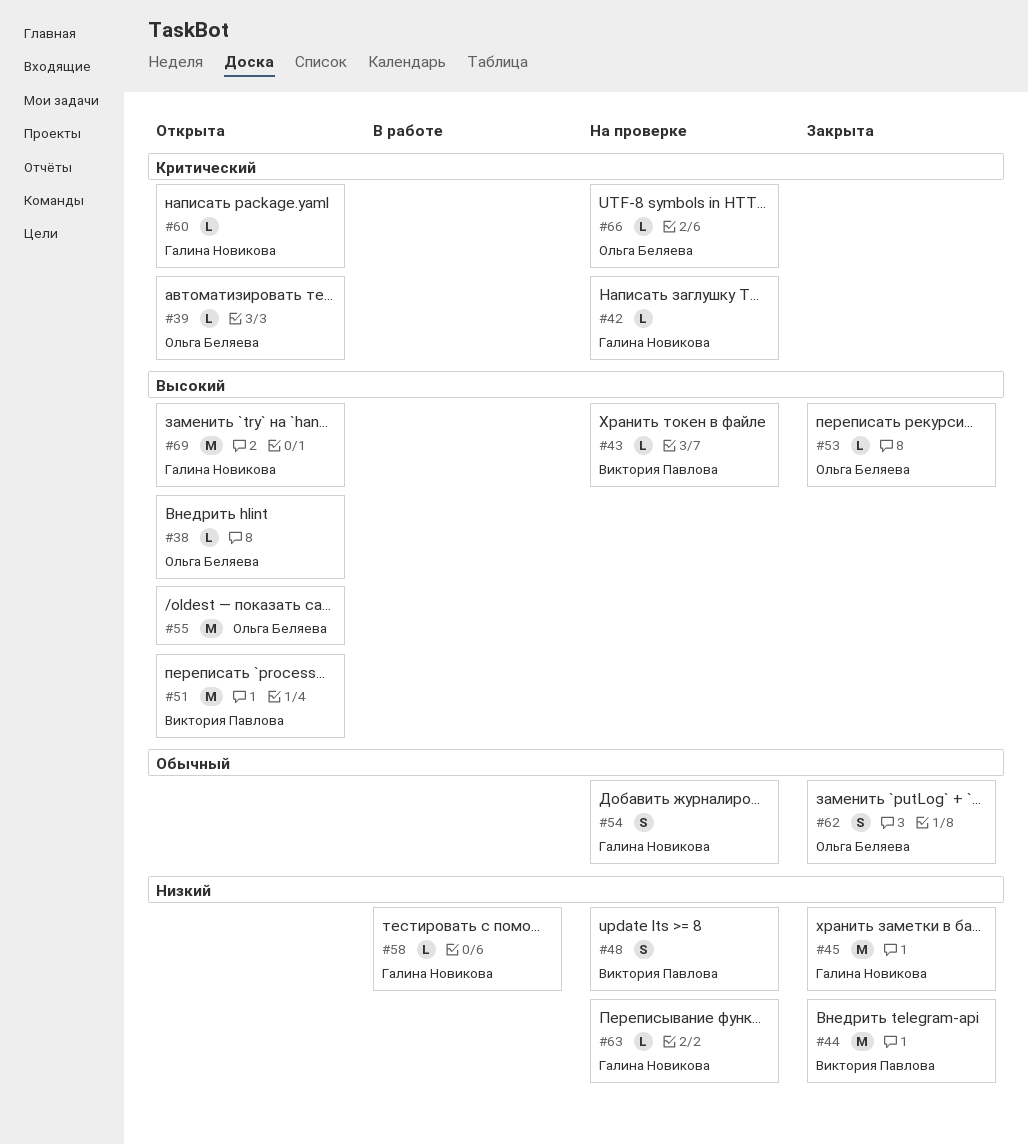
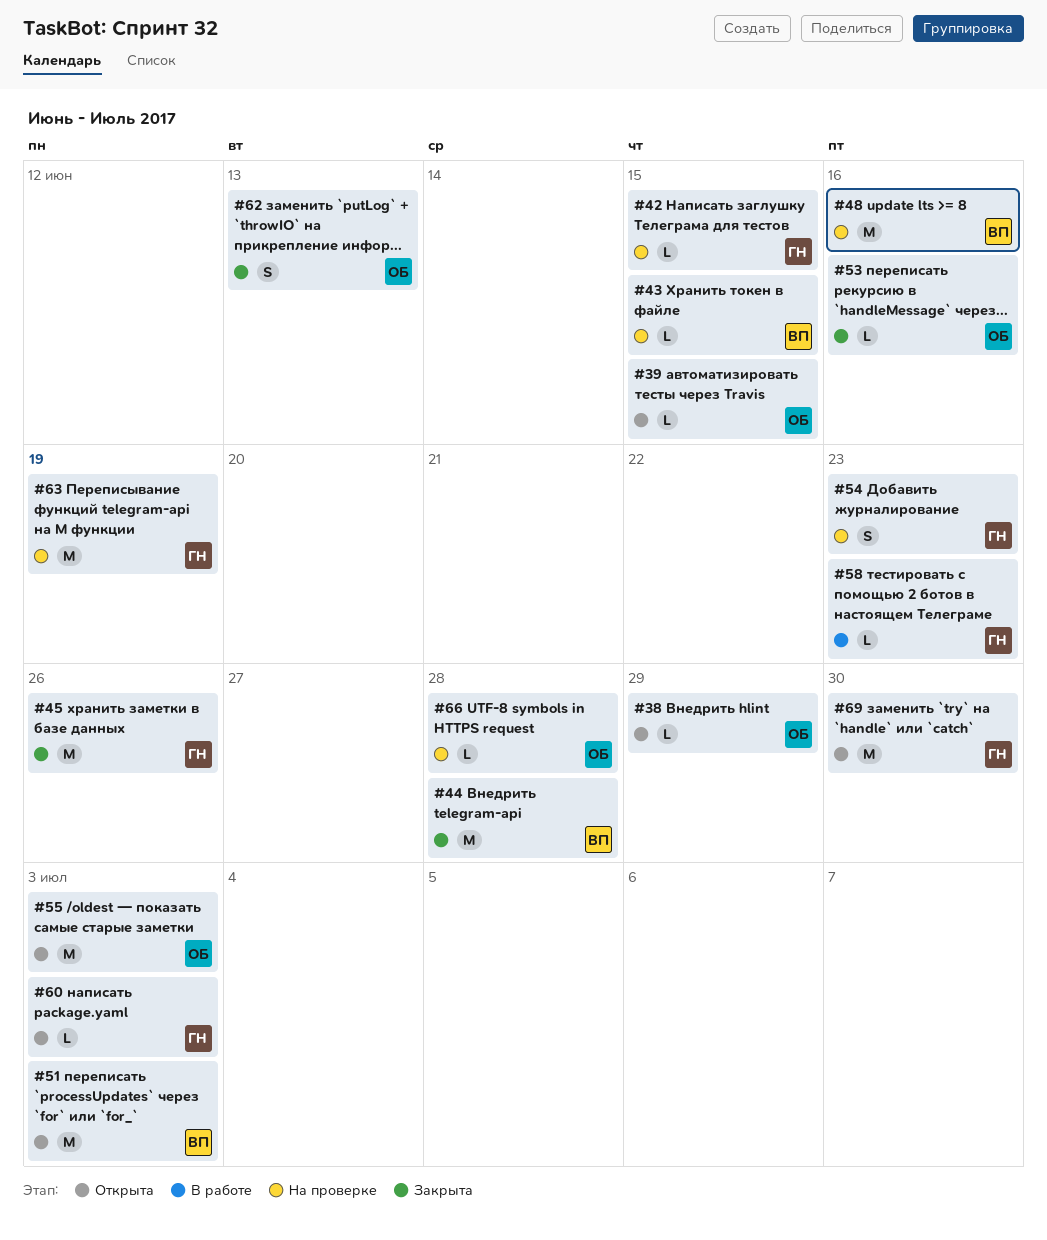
#48, estimate: S -> M
#63, estimate: L -> M

